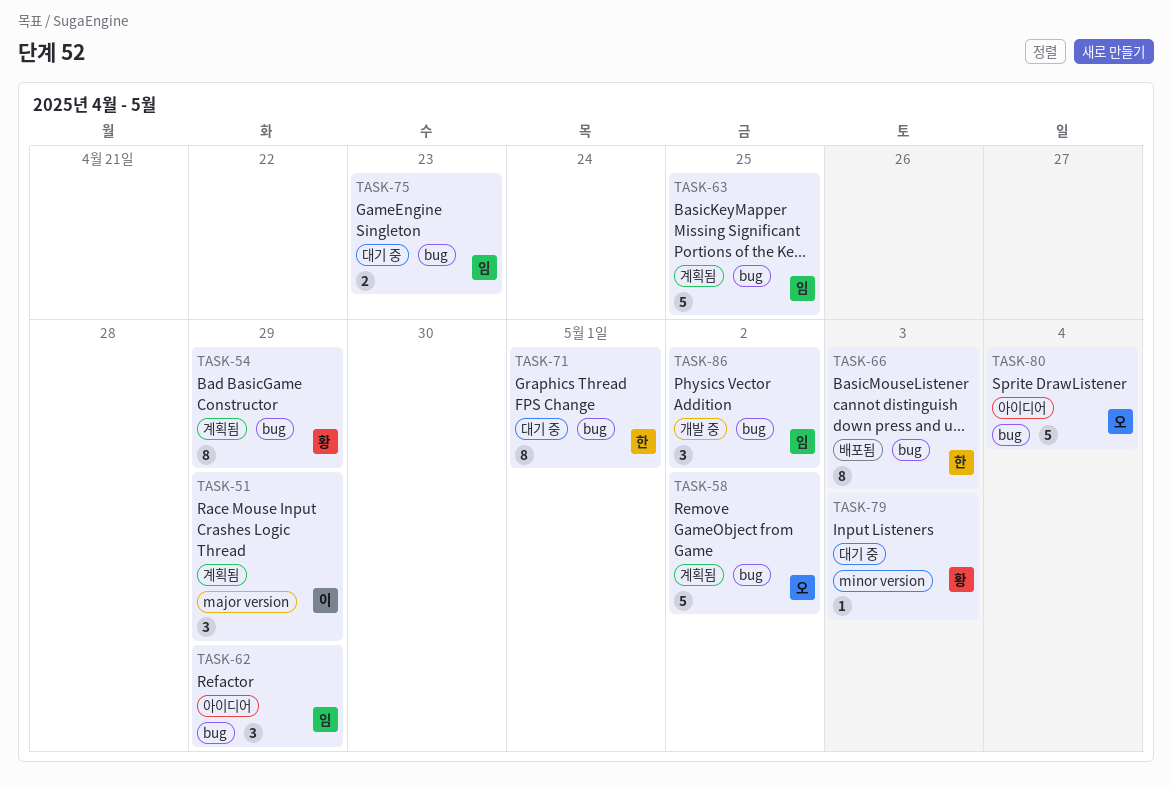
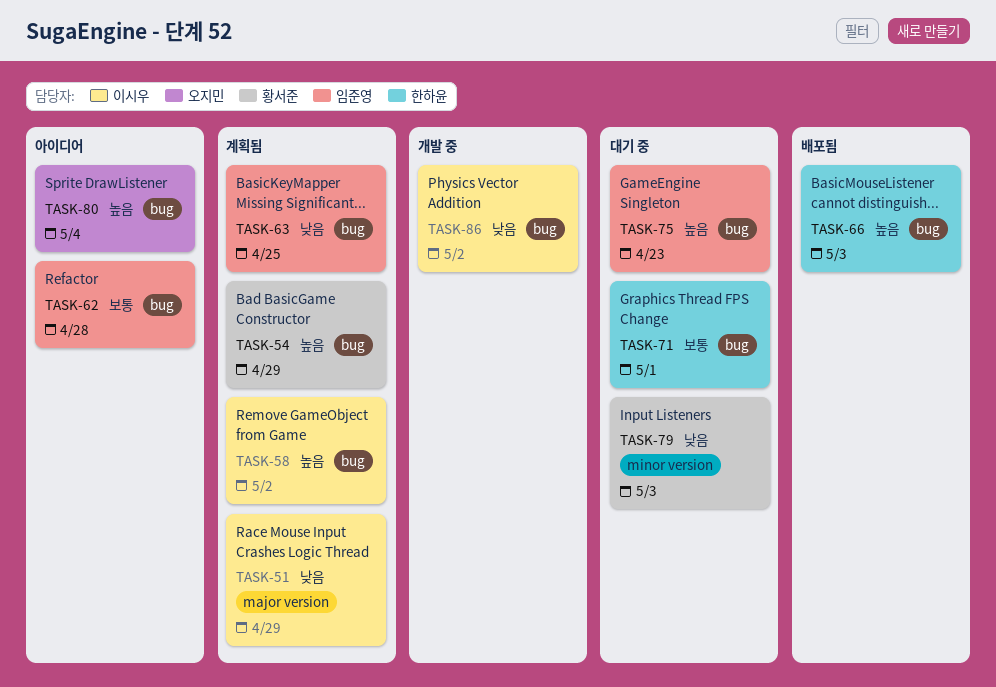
TASK-58, owner: 오지민 -> 이시우
TASK-62, due: Apr 29 -> Apr 28
TASK-86, owner: 임준영 -> 이시우

